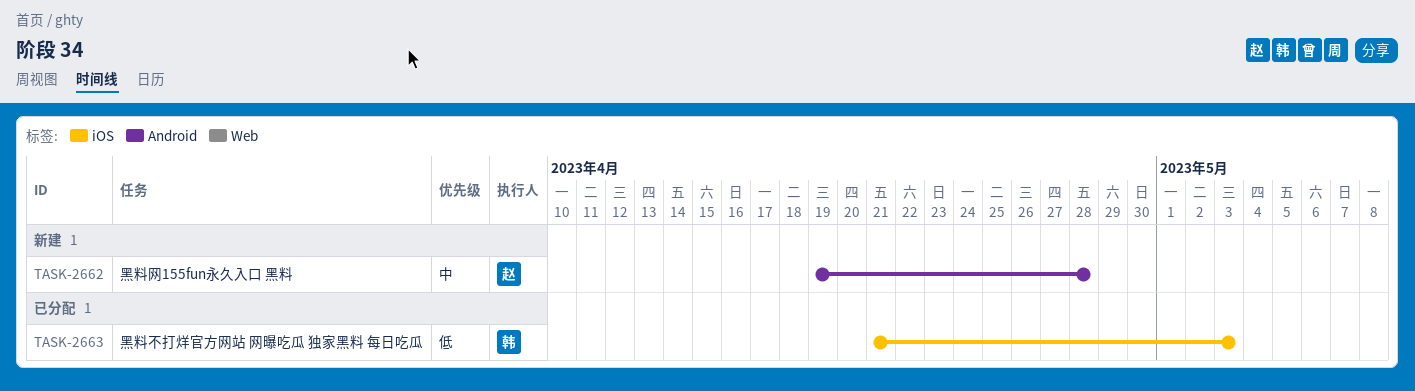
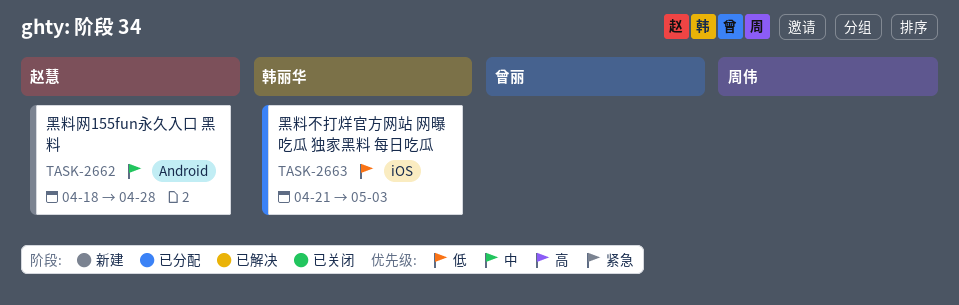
TASK-2662, start: Apr 19 -> Apr 18

